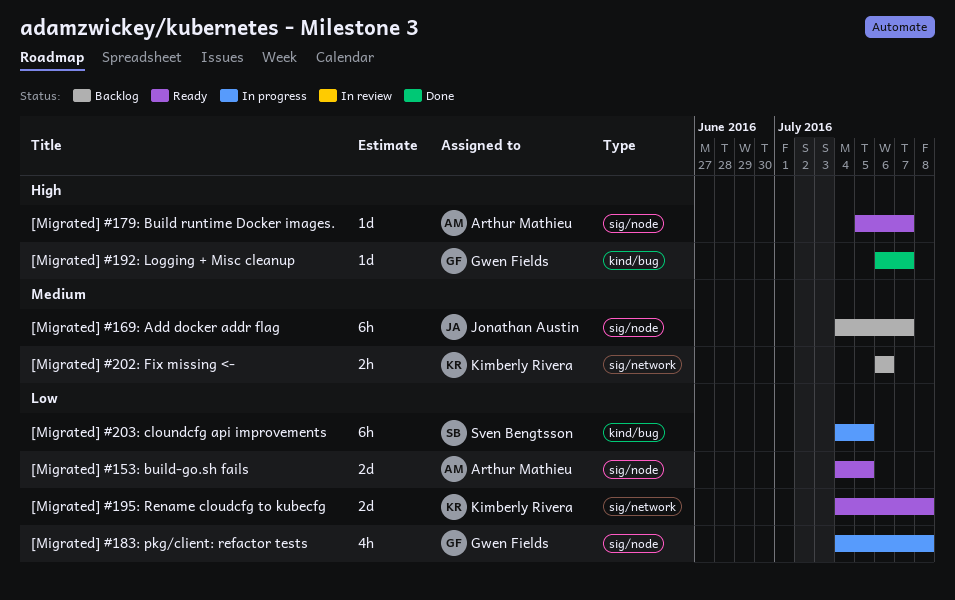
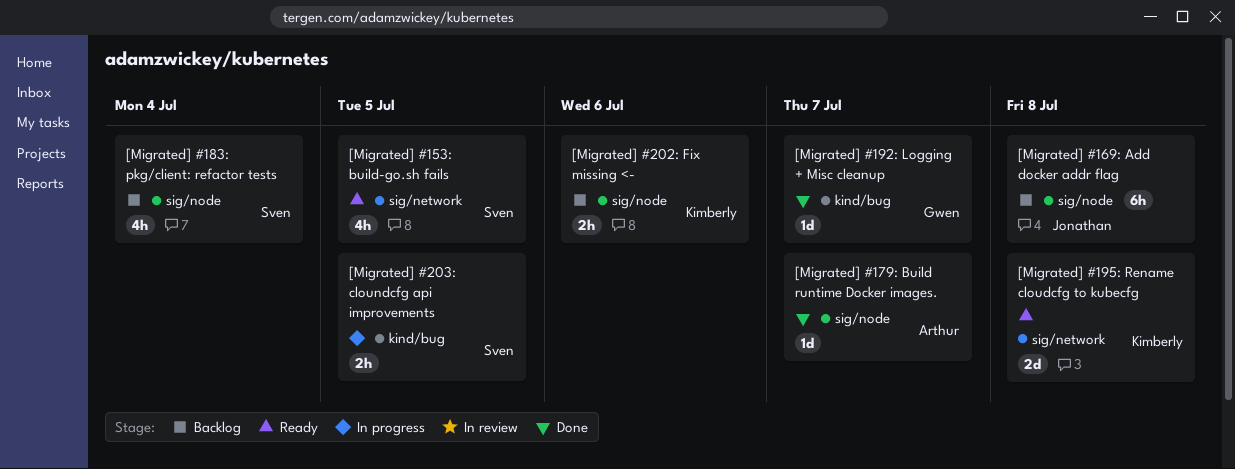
[Migrated] #153: build-go.sh fails, owner: Arthur Mathieu -> Sven Bengtsson
[Migrated] #153: build-go.sh fails, label: sig/node -> sig/network
[Migrated] #153: build-go.sh fails, estimate: 2d -> 4h
[Migrated] #169: Add docker addr flag, due: Jul 7 -> Jul 8
[Migrated] #179: Build runtime Docker images., status: Ready -> Done
[Migrated] #183: pkg/client: refactor tests, status: In progress -> Backlog
[Migrated] #183: pkg/client: refactor tests, owner: Gwen Fields -> Sven Bengtsson
[Migrated] #183: pkg/client: refactor tests, due: Jul 8 -> Jul 4
[Migrated] #202: Fix missing <-, label: sig/network -> sig/node
[Migrated] #203: cloundcfg api improvements, estimate: 6h -> 2h

